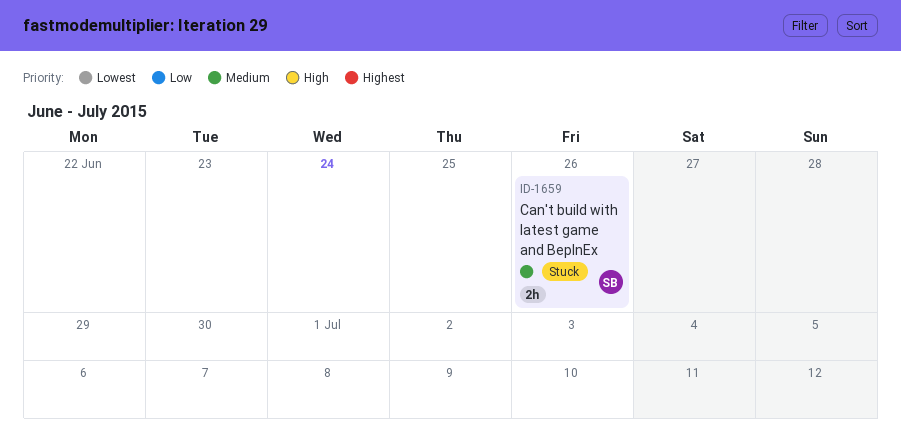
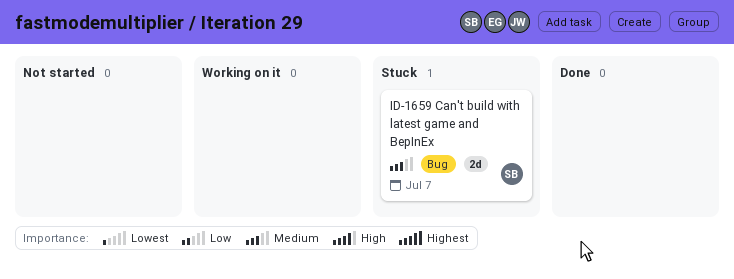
ID-1659, estimate: 2h -> 2d
ID-1659, due: Jun 26 -> Jul 7

